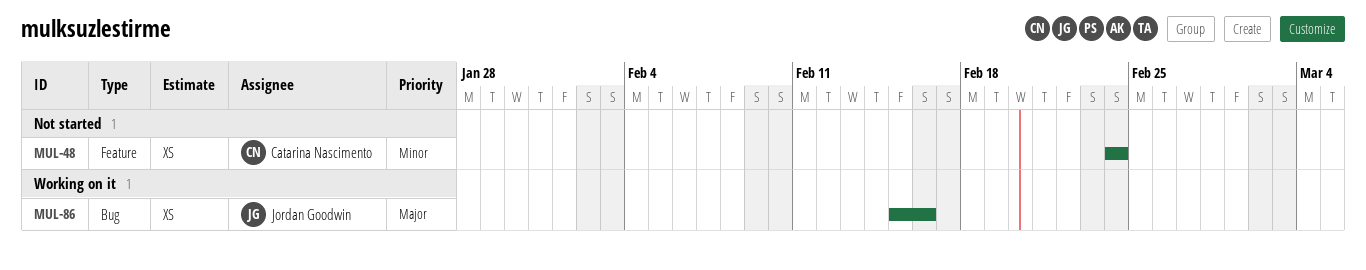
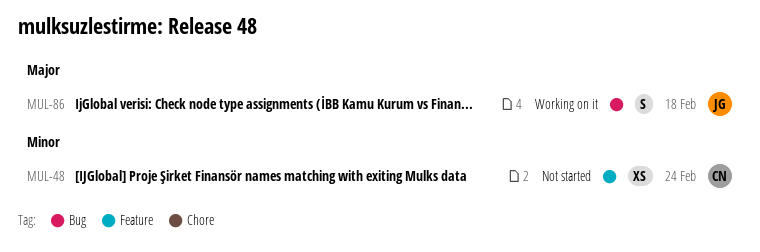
MUL-86, estimate: XS -> S
MUL-86, due: Feb 16 -> Feb 18

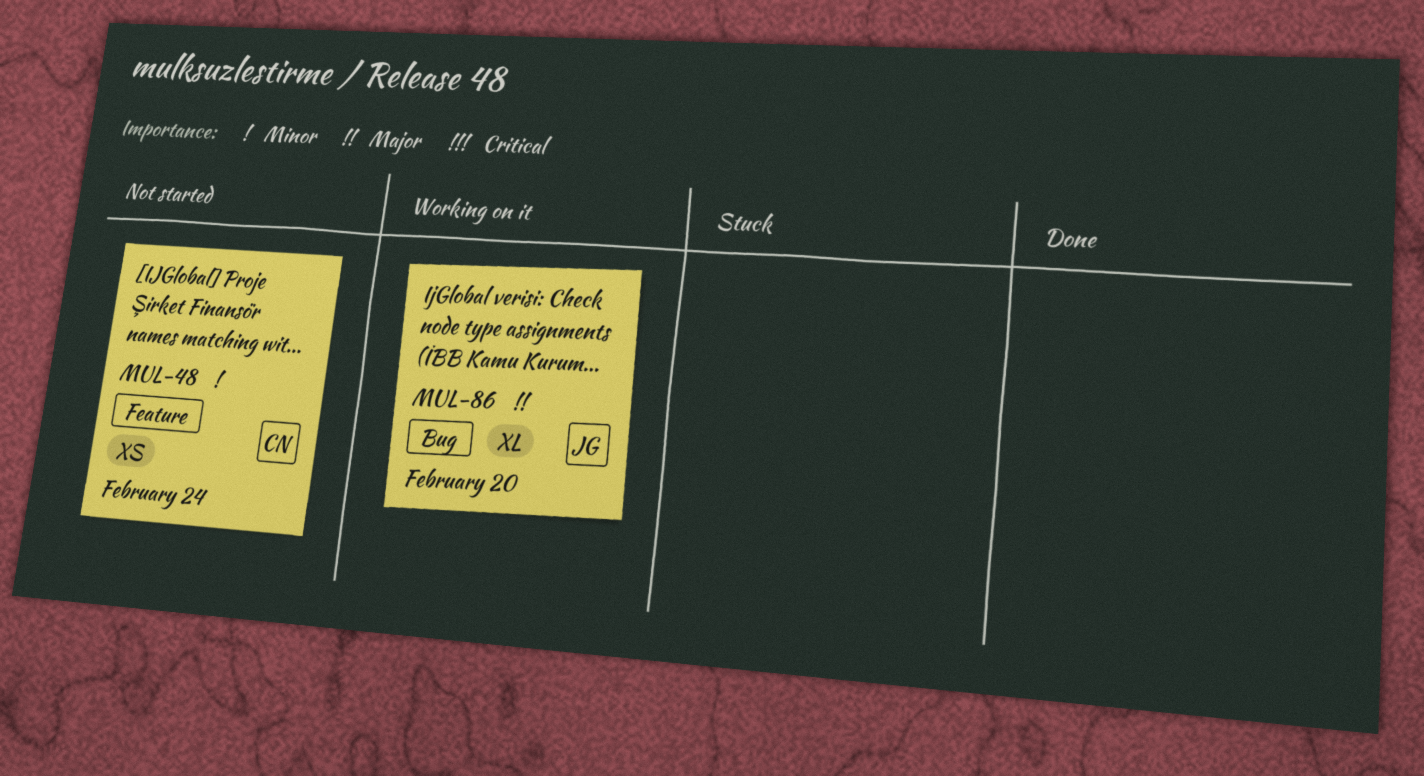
MUL-86, estimate: S -> XL
MUL-86, due: Feb 18 -> Feb 20

